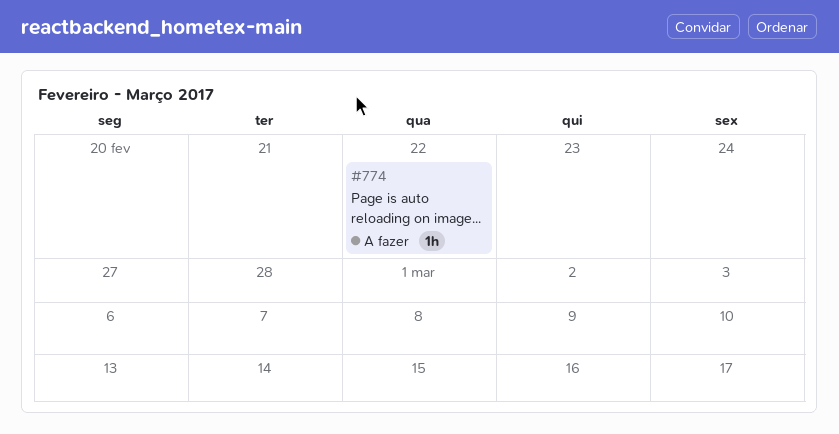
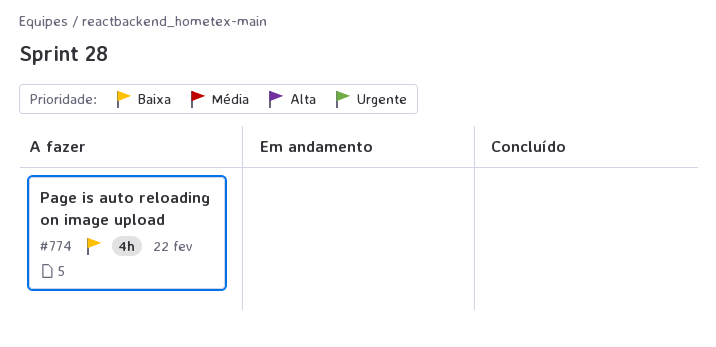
#774, estimate: 1h -> 4h

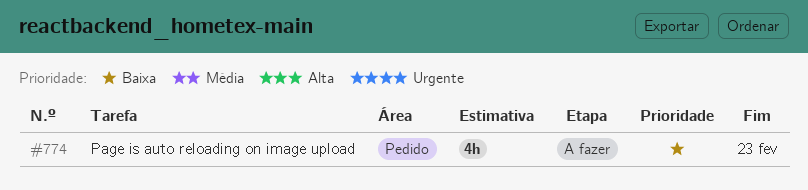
#774, due: Feb 22 -> Feb 23

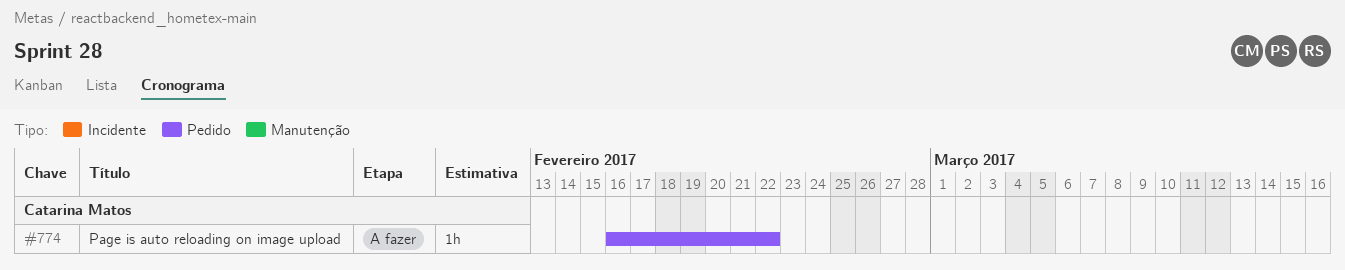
#774, estimate: 4h -> 1h
#774, due: Feb 23 -> Feb 22

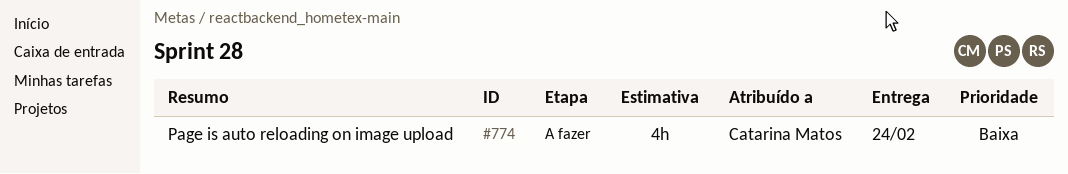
#774, estimate: 1h -> 4h
#774, due: Feb 22 -> Feb 24

